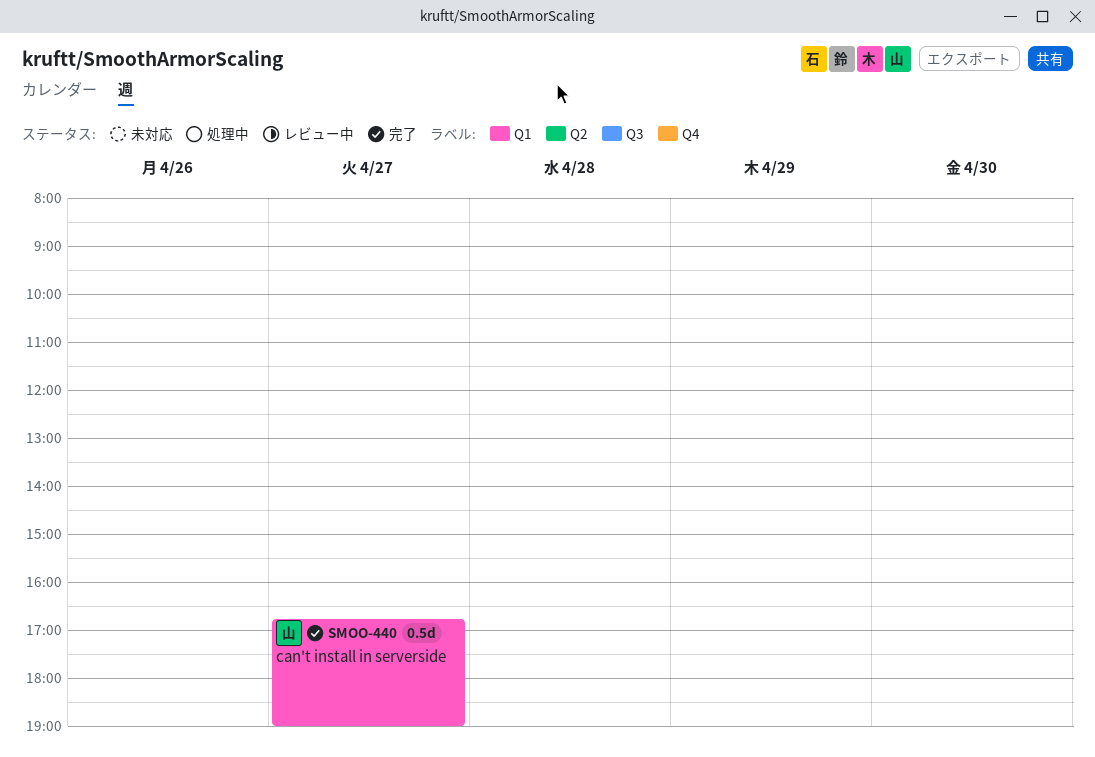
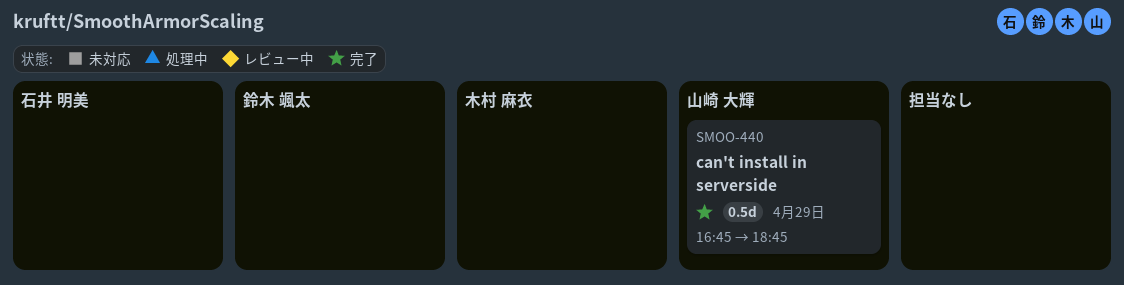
SMOO-440, day: Apr 27 -> Apr 29
SMOO-440, ends: 19:00 -> 18:45

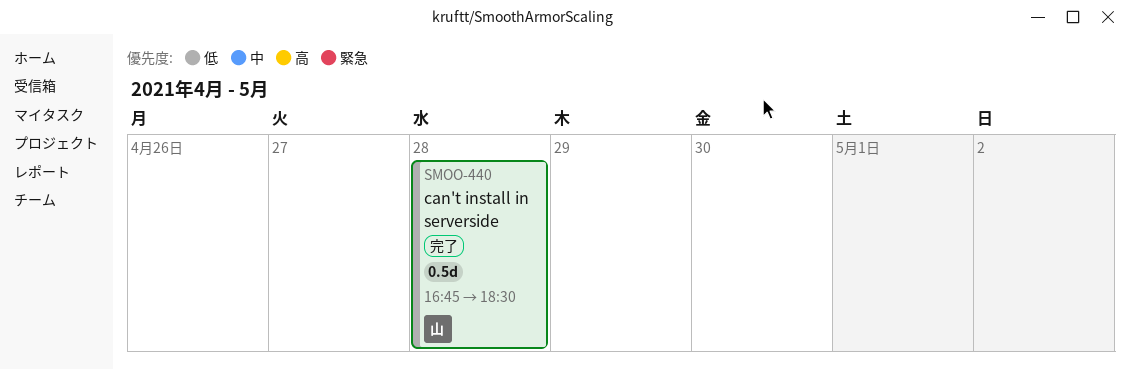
SMOO-440, day: Apr 29 -> Apr 28
SMOO-440, ends: 18:45 -> 18:30

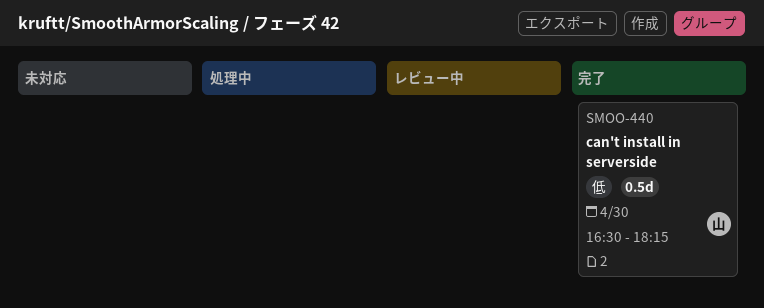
SMOO-440, day: Apr 28 -> Apr 30
SMOO-440, begins: 16:45 -> 16:30
SMOO-440, ends: 18:30 -> 18:15

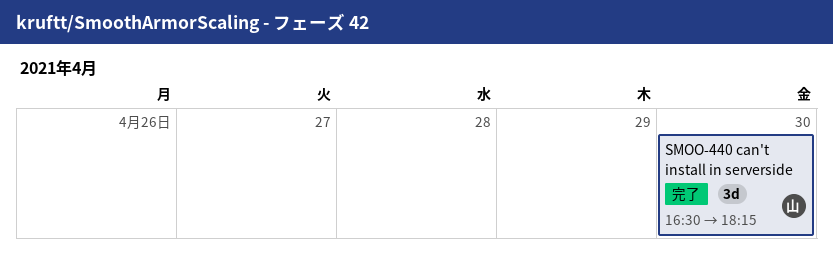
SMOO-440, estimate: 0.5d -> 3d

